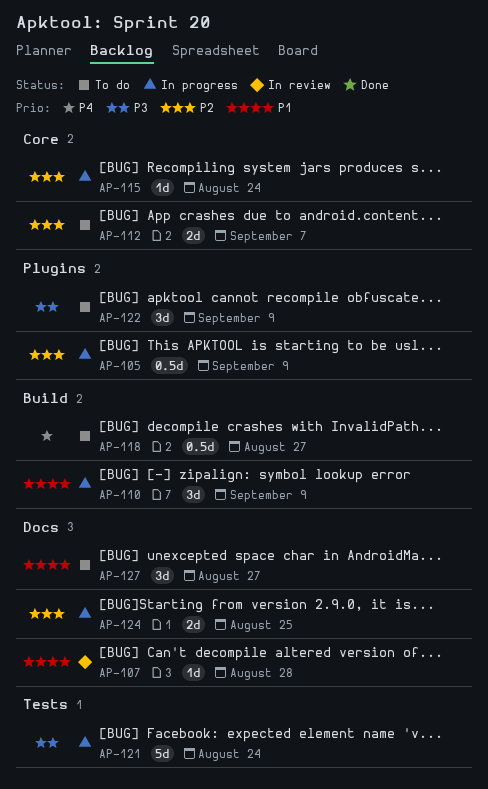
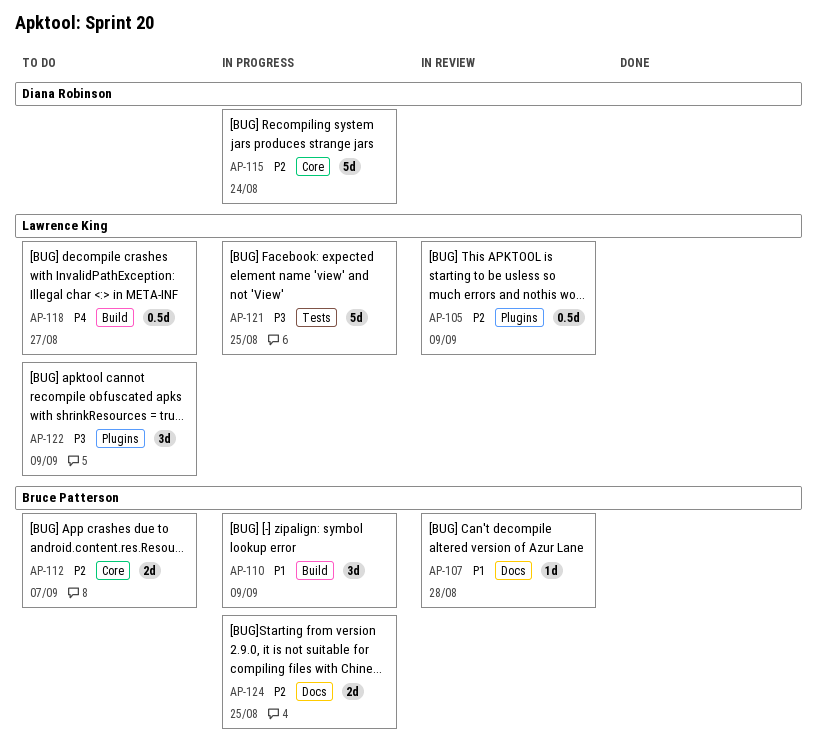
AP-105, status: In progress -> In review
AP-115, estimate: 1d -> 5d
AP-121, due: Aug 24 -> Aug 25
AP-127: present -> none

